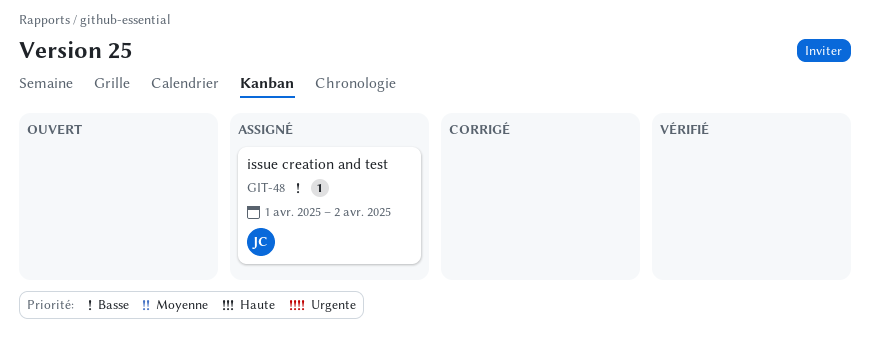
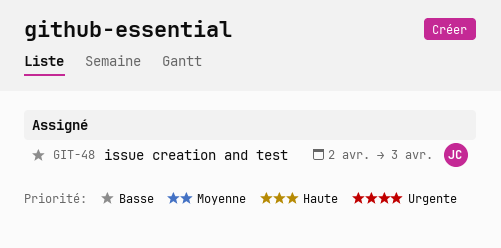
GIT-48, start: Apr 1 -> Apr 2
GIT-48, due: Apr 2 -> Apr 3

